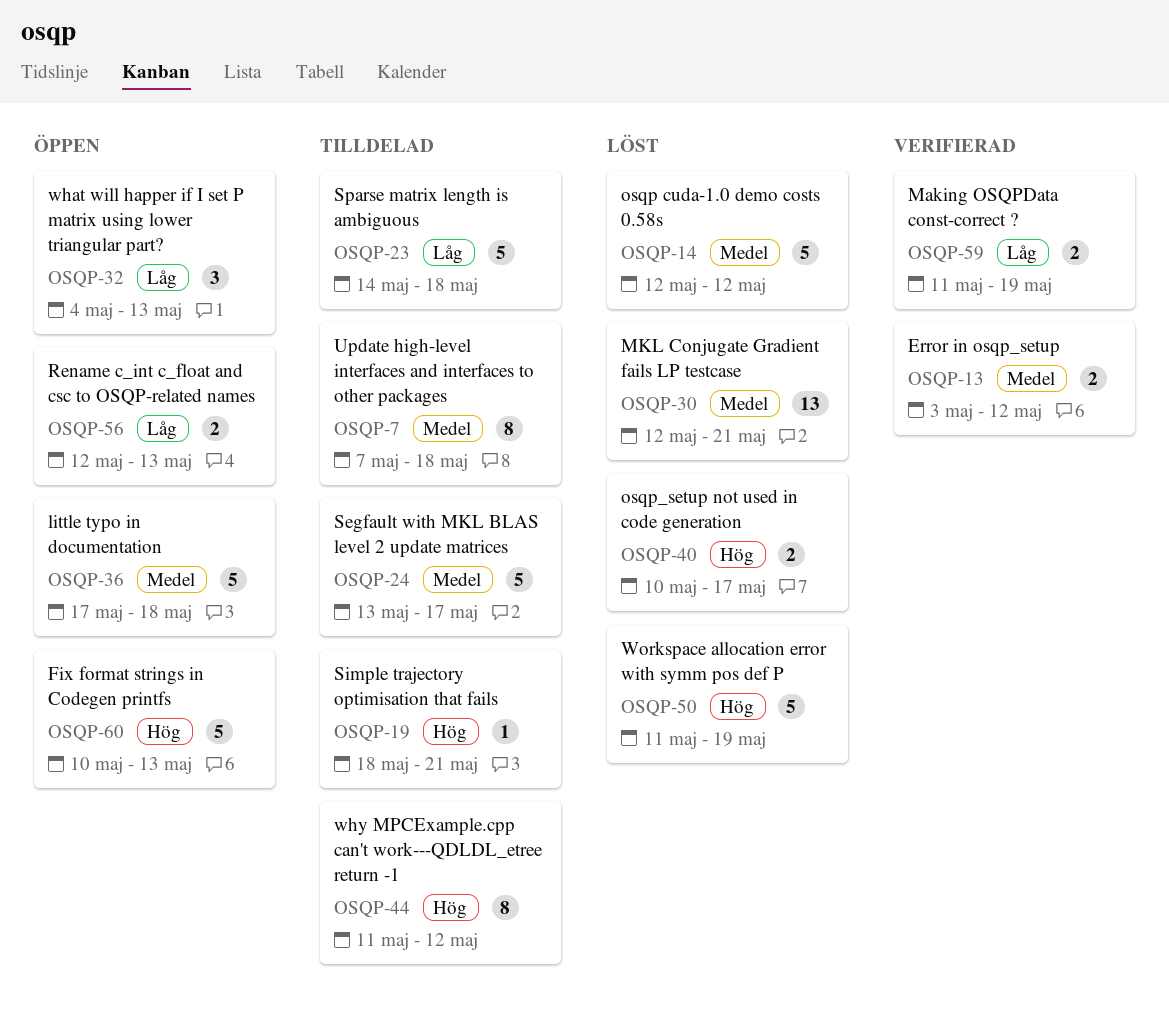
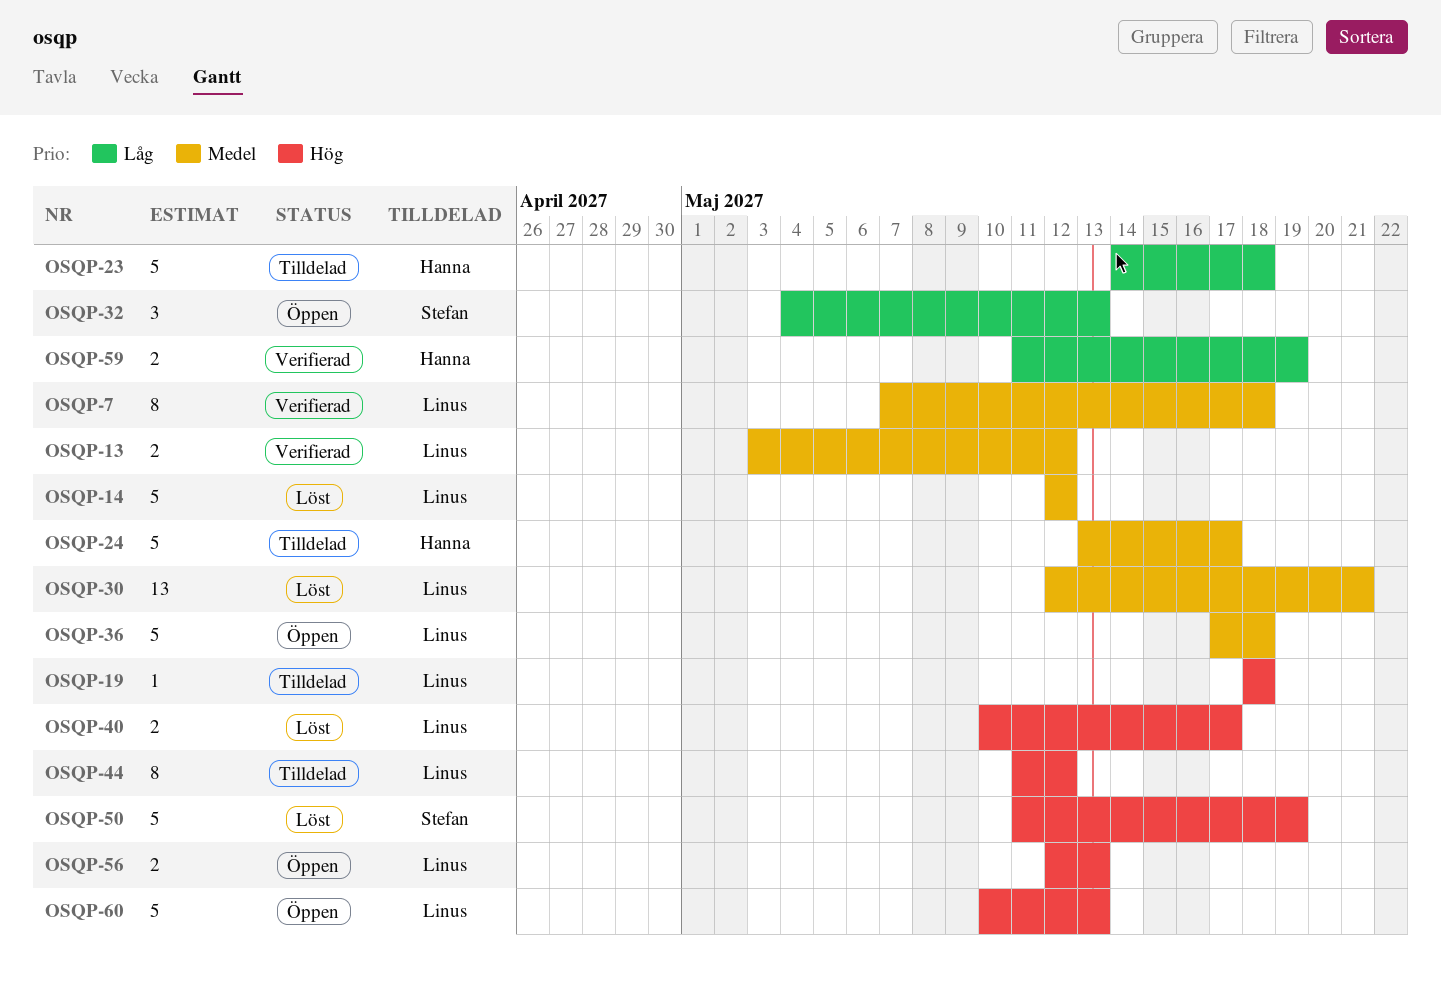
OSQP-7, status: Tilldelad -> Verifierad
OSQP-19, due: May 21 -> May 18
OSQP-56, priority: Låg -> Hög

